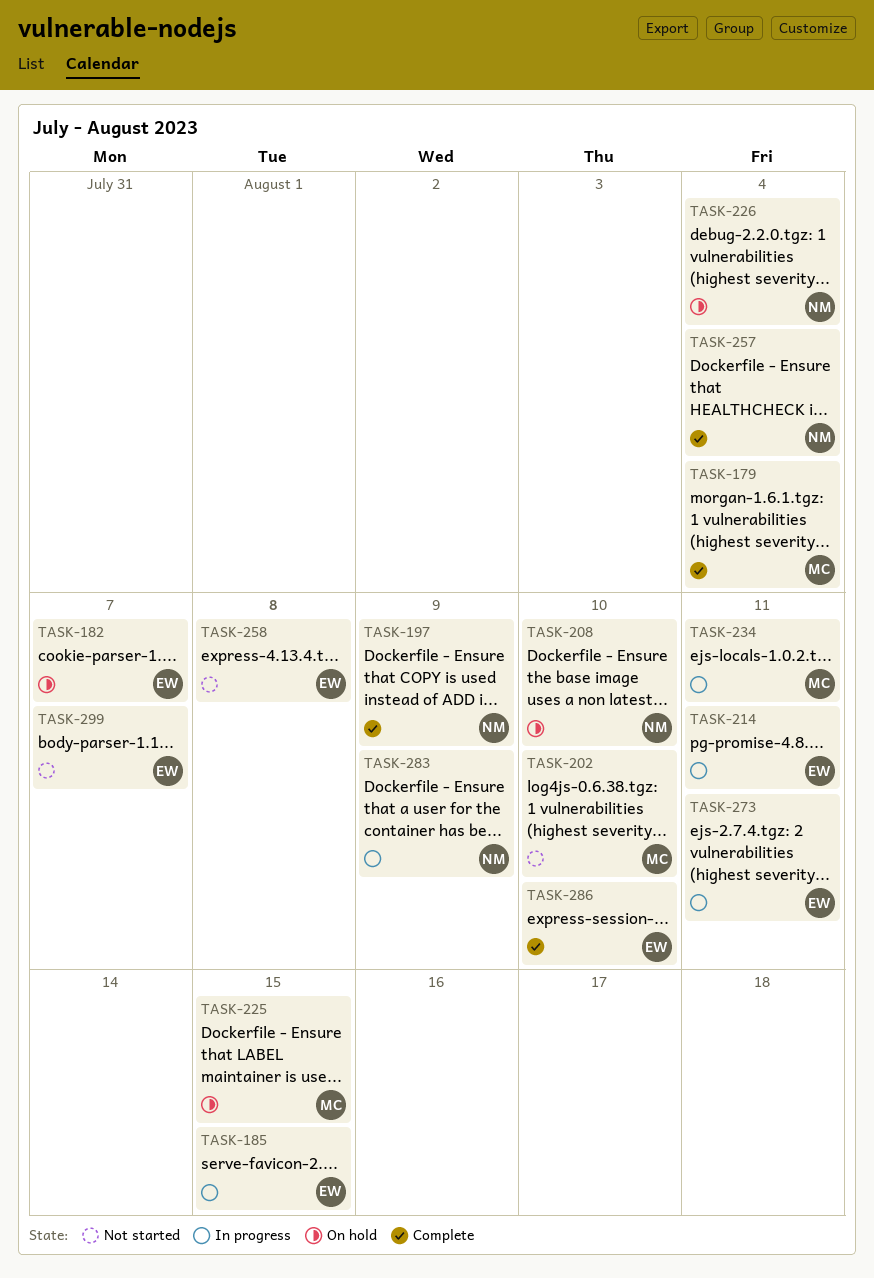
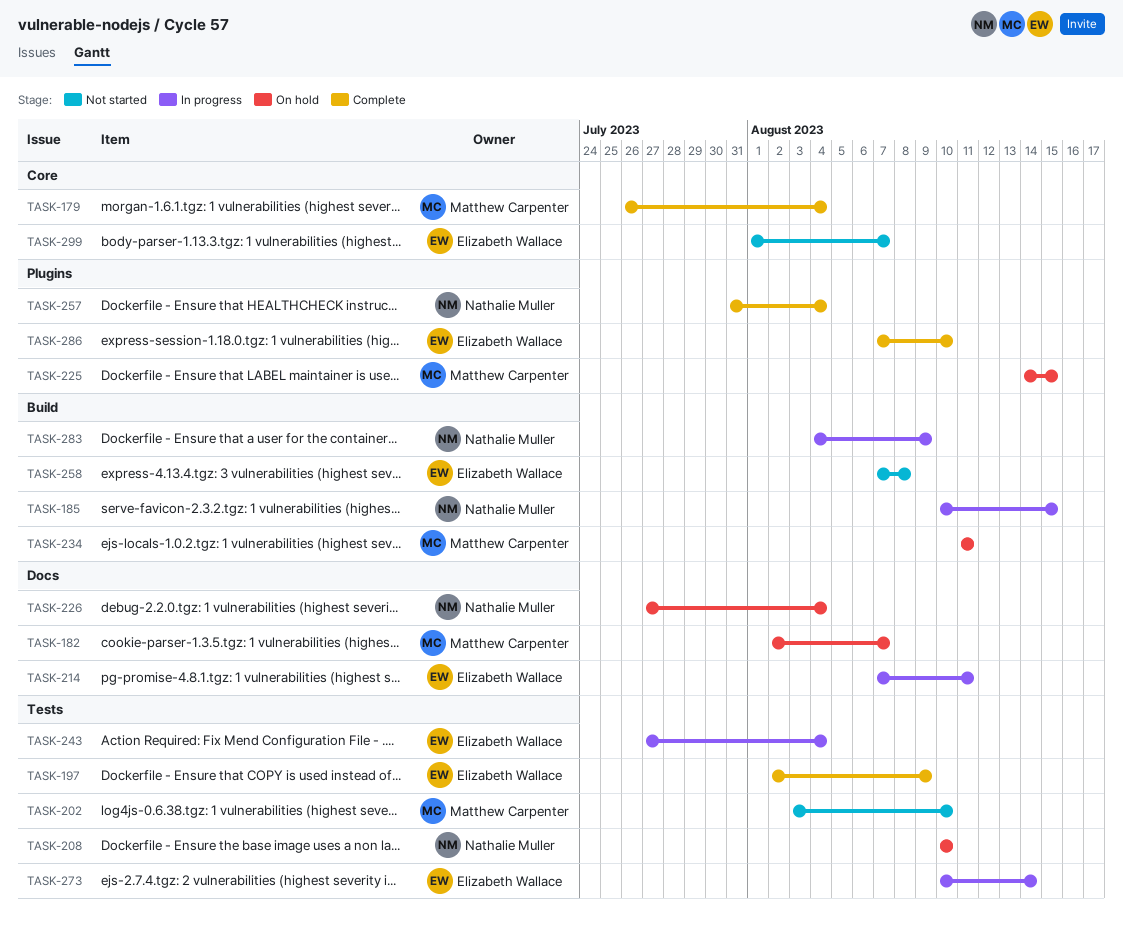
TASK-182, owner: Elizabeth Wallace -> Matthew Carpenter
TASK-185, owner: Elizabeth Wallace -> Nathalie Muller
TASK-197, owner: Nathalie Muller -> Elizabeth Wallace
TASK-234, status: In progress -> On hold
TASK-243: none -> present
TASK-273, due: Aug 11 -> Aug 14

